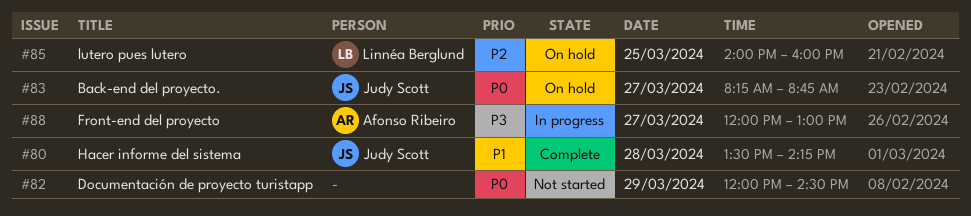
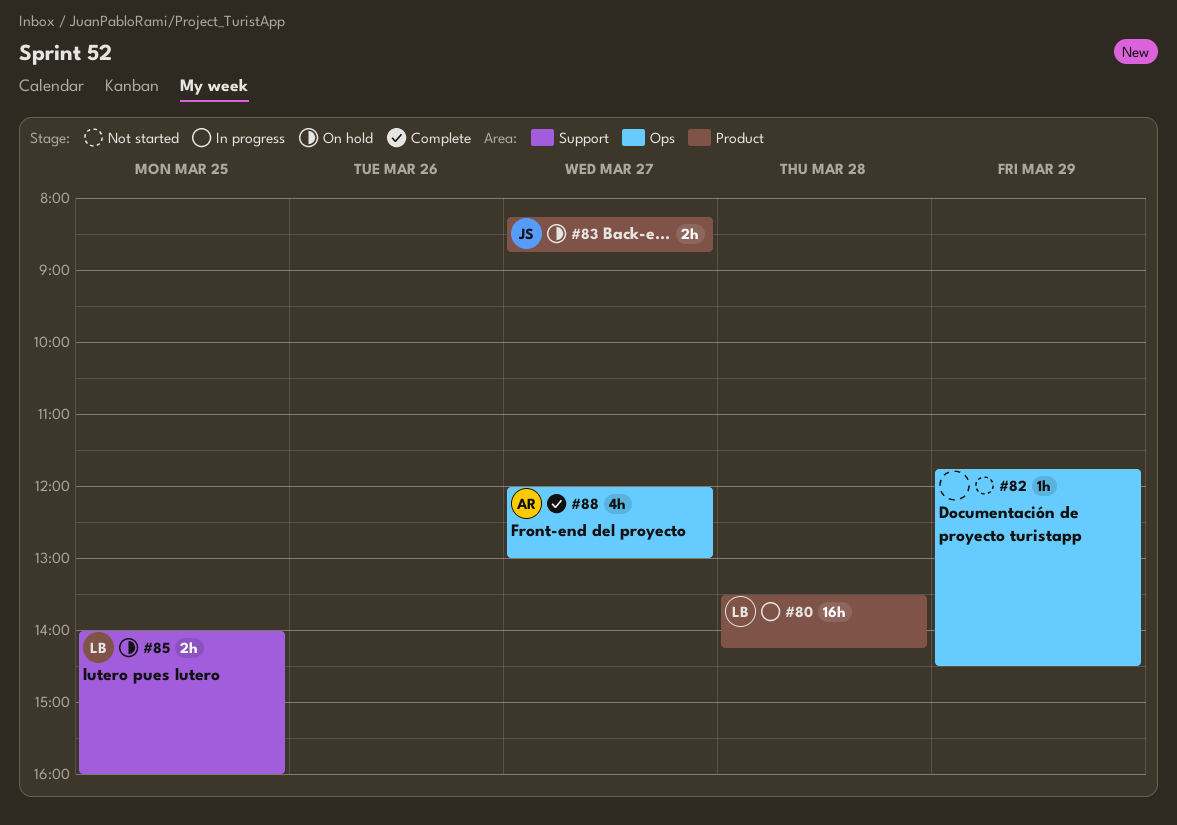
#80, status: Complete -> In progress
#80, owner: Judy Scott -> Linnéa Berglund
#82, begins: 12:00 -> 11:45
#88, status: In progress -> Complete

